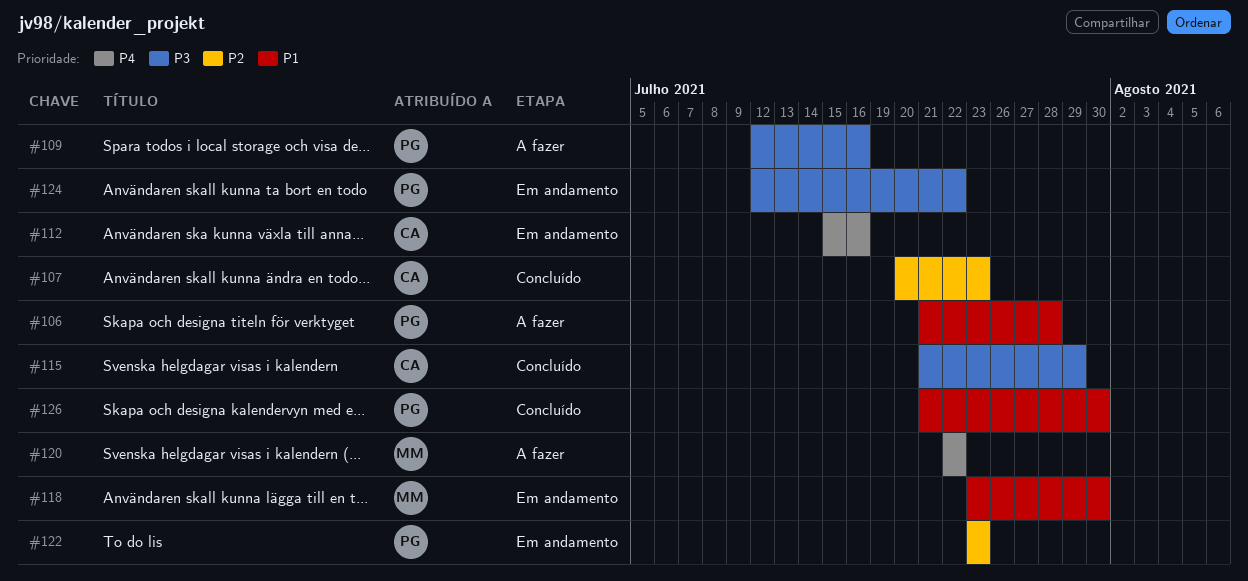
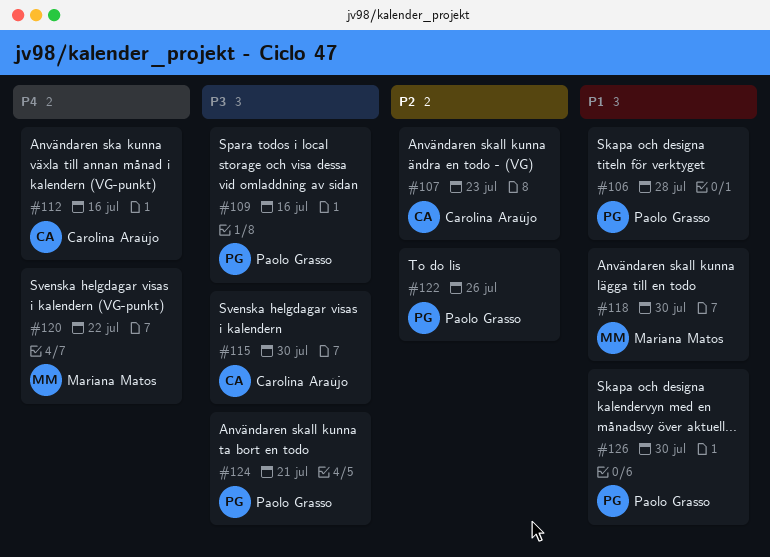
#115, due: Jul 29 -> Jul 30
#122, due: Jul 23 -> Jul 26
#124, due: Jul 22 -> Jul 21

